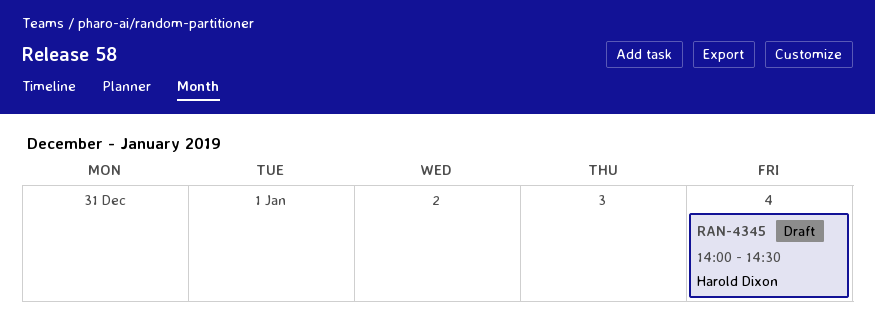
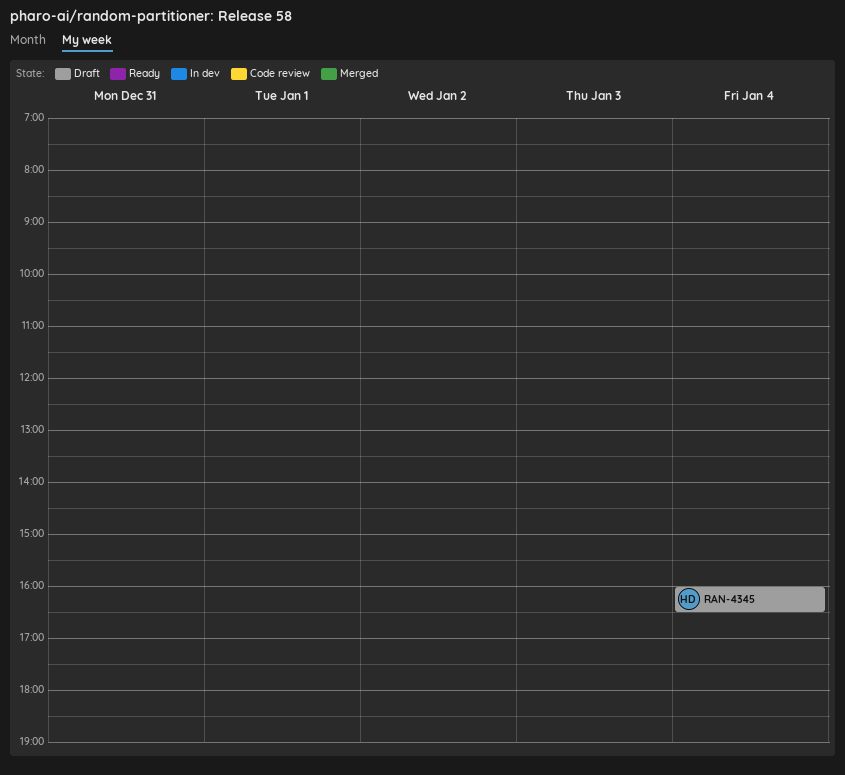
RAN-4345, begins: 14:00 -> 16:00
RAN-4345, ends: 14:30 -> 16:30

